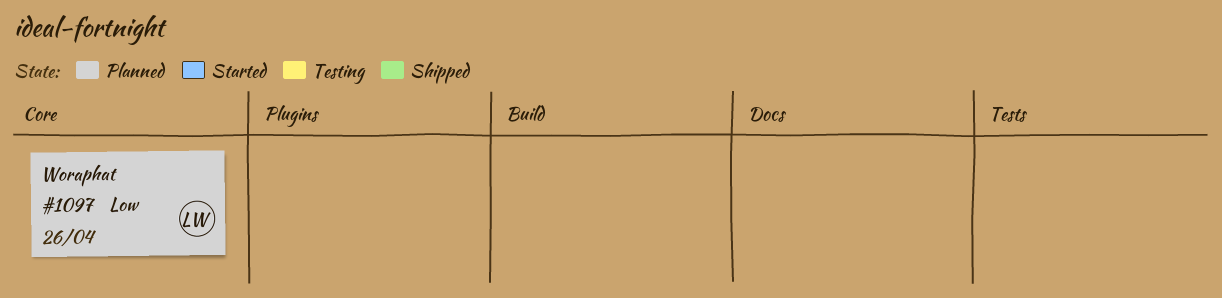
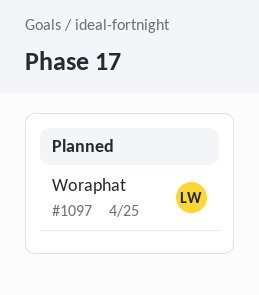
#1097, due: Apr 26 -> Apr 25

